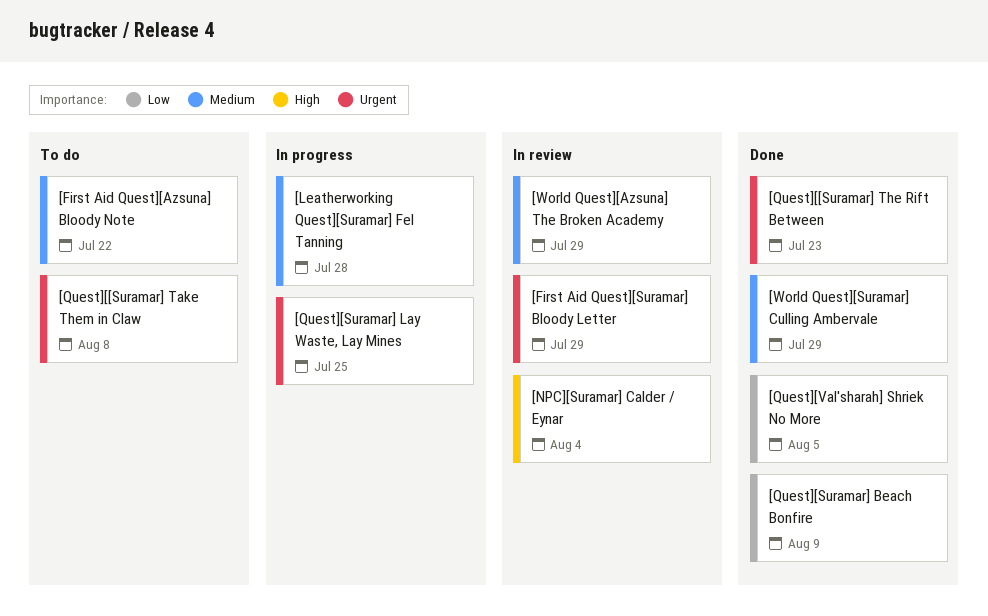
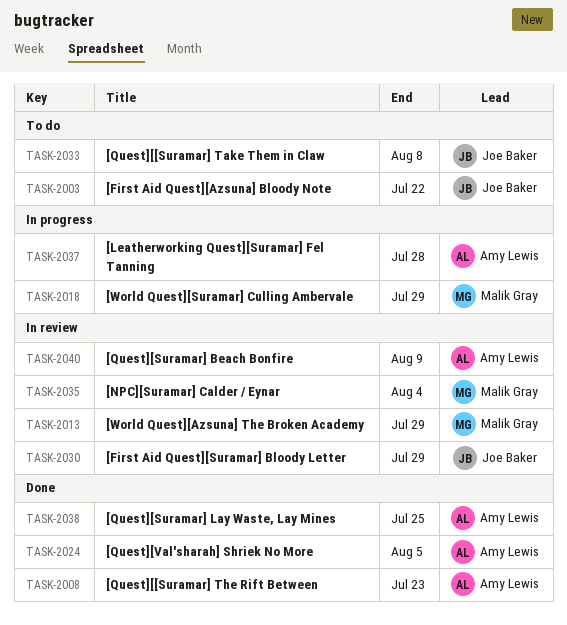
[Quest][Suramar] Beach Bonfire, status: Done -> In review
[Quest][Suramar] Lay Waste, Lay Mines, status: In progress -> Done
[World Quest][Suramar] Culling Ambervale, status: Done -> In progress

